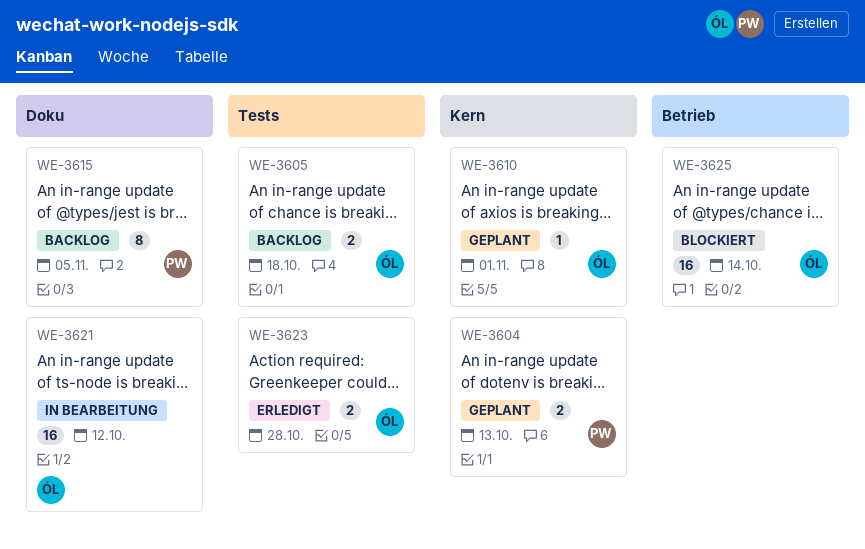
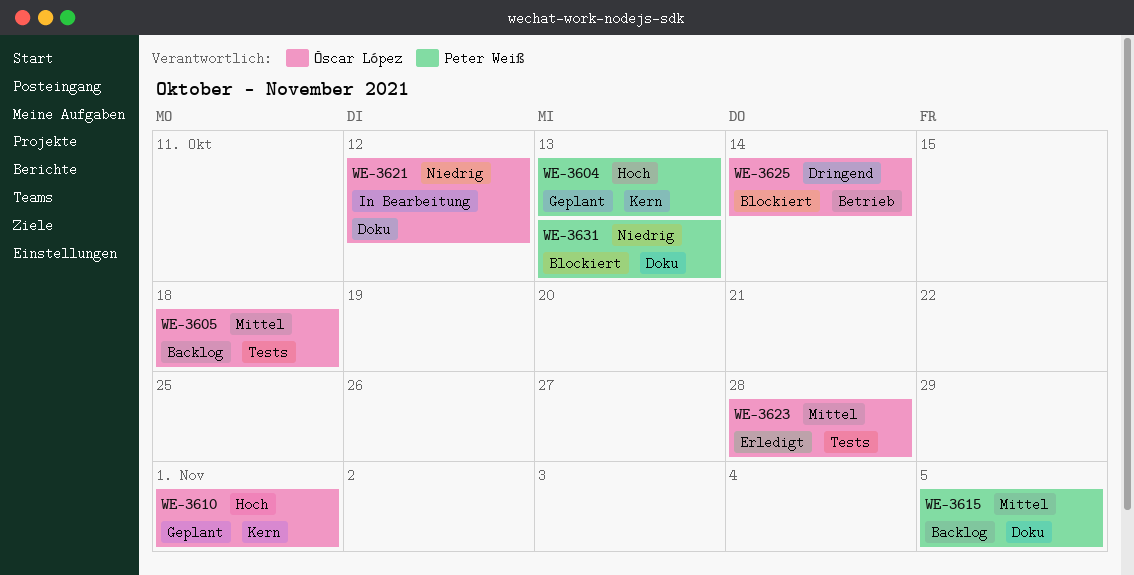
WE-3631: none -> present

